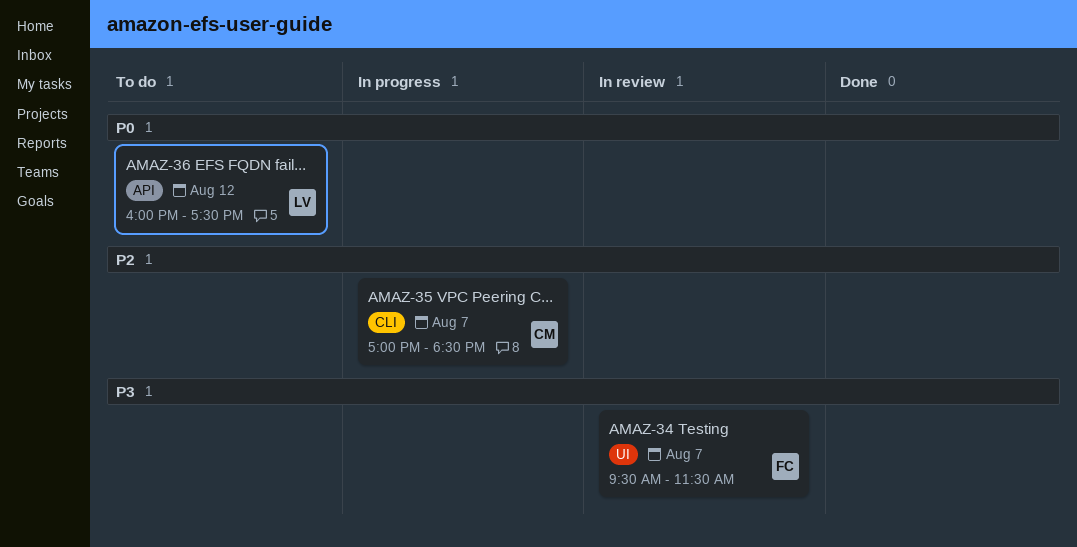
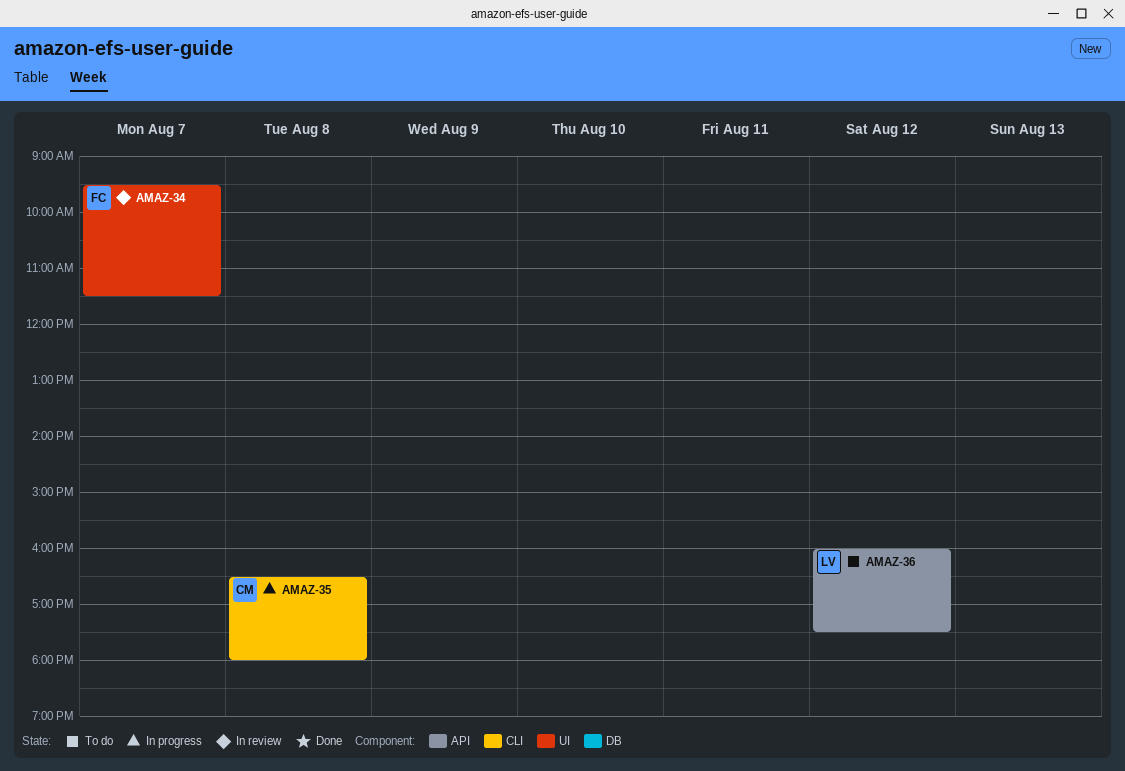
AMAZ-35, day: Aug 7 -> Aug 8
AMAZ-35, begins: 17:00 -> 16:30
AMAZ-35, ends: 18:30 -> 18:00

